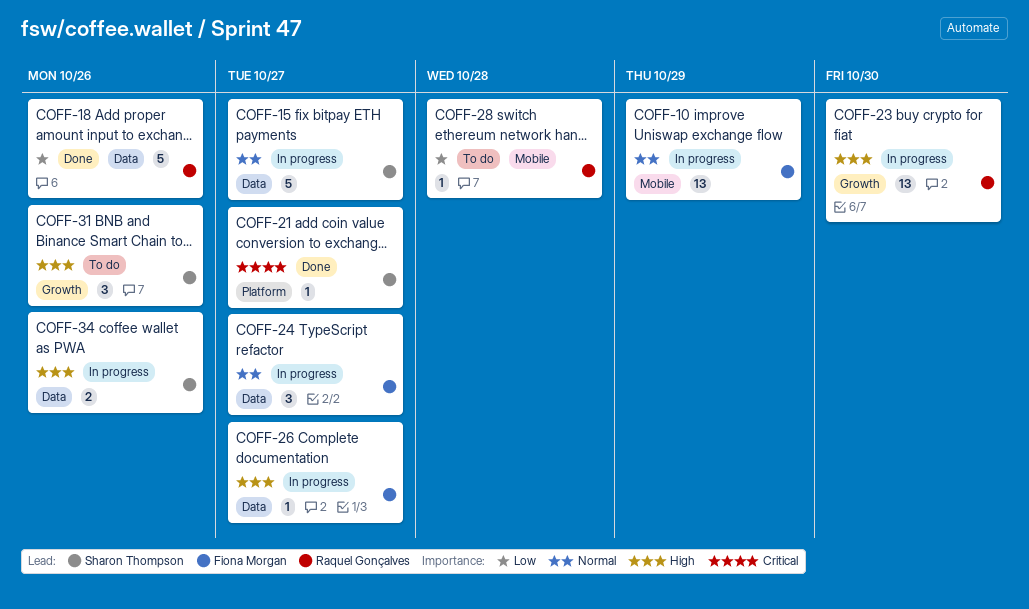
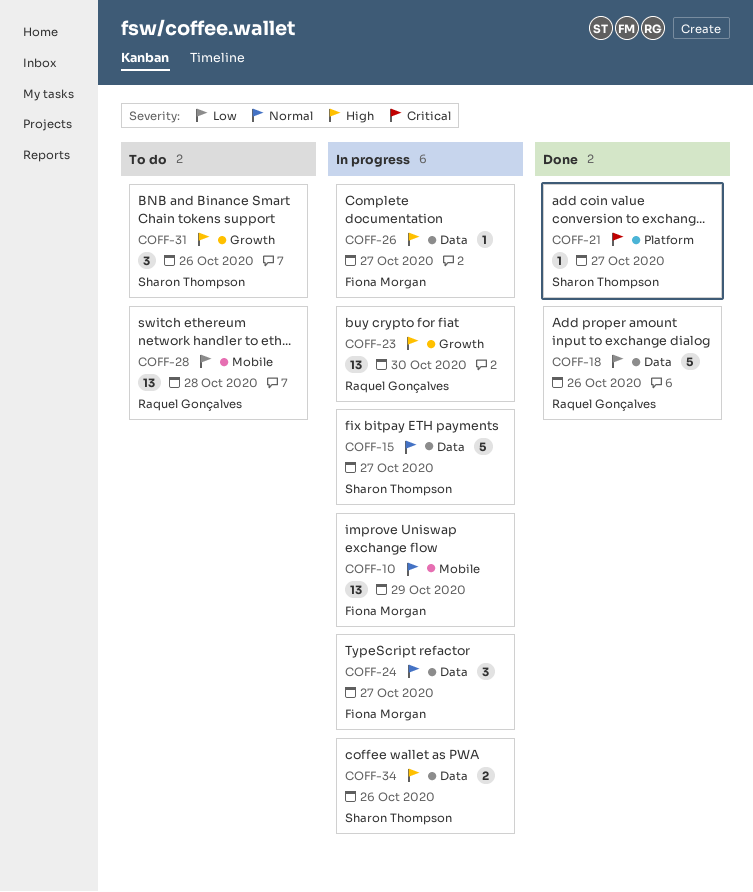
COFF-28, estimate: 1 -> 13

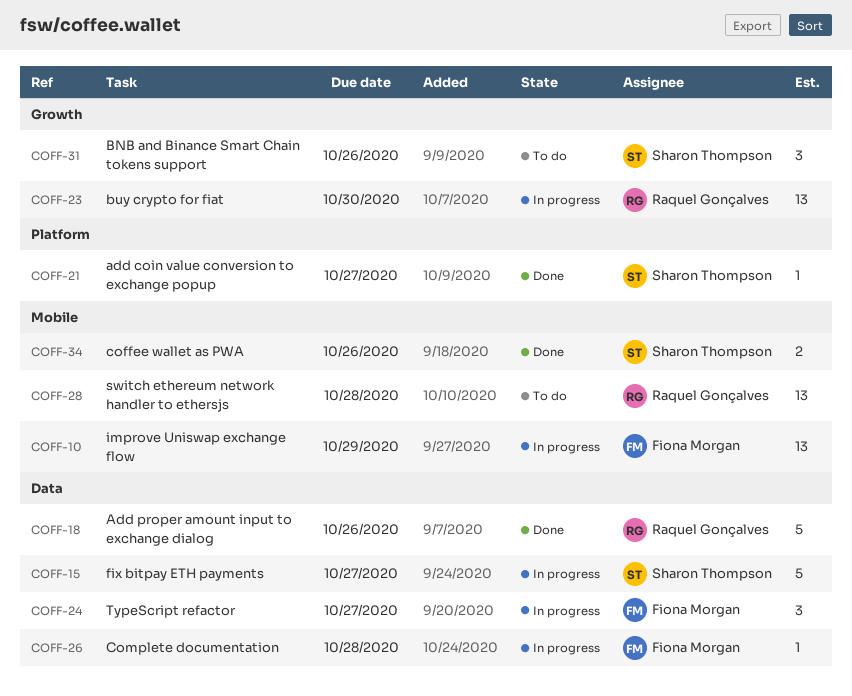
COFF-26, due: Oct 27 -> Oct 28
COFF-34, status: In progress -> Done
COFF-34, label: Data -> Mobile

